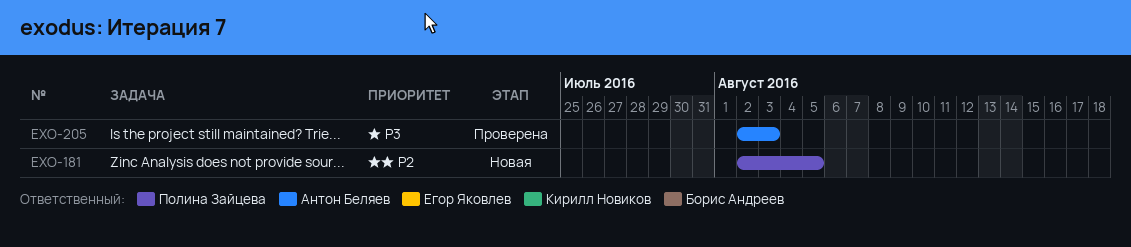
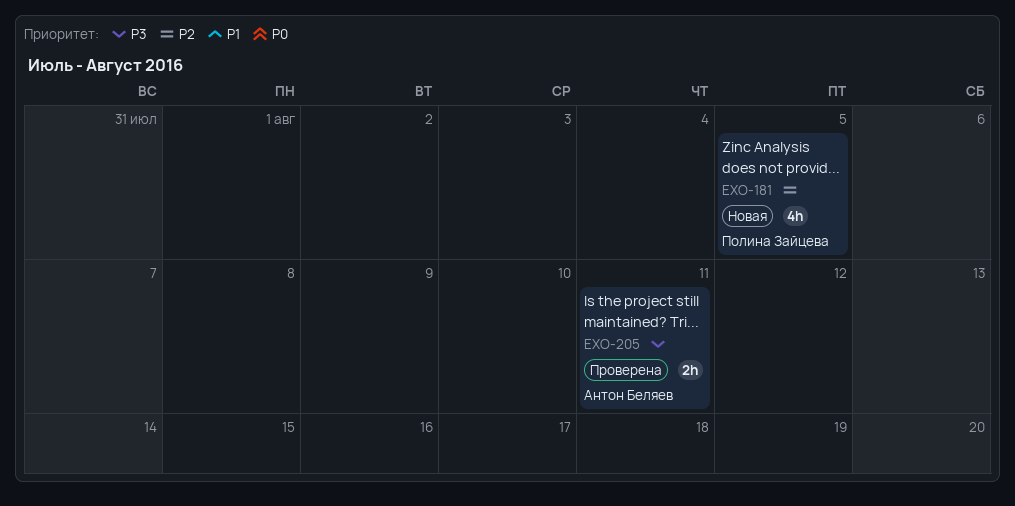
EXO-205, due: Aug 3 -> Aug 11

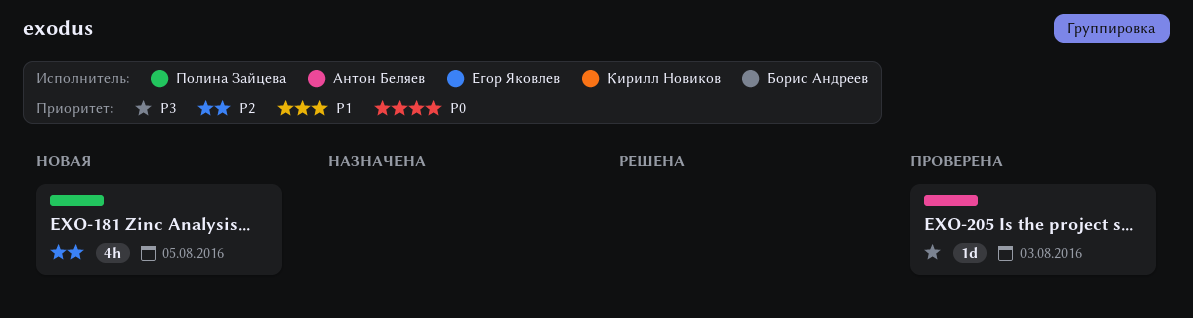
EXO-205, estimate: 2h -> 1d
EXO-205, due: Aug 11 -> Aug 3

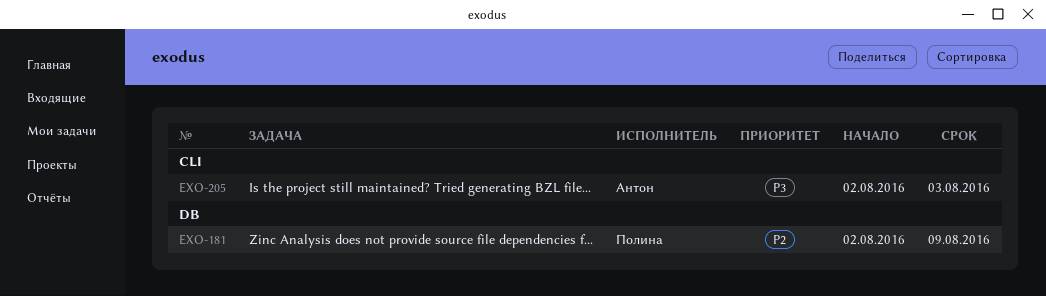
EXO-181, due: Aug 5 -> Aug 9

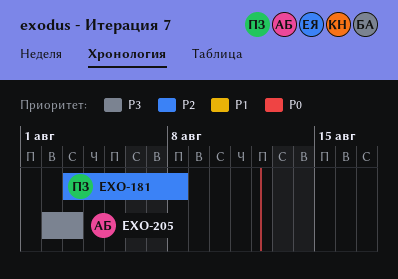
EXO-181, start: Aug 2 -> Aug 3
EXO-181, due: Aug 9 -> Aug 8

